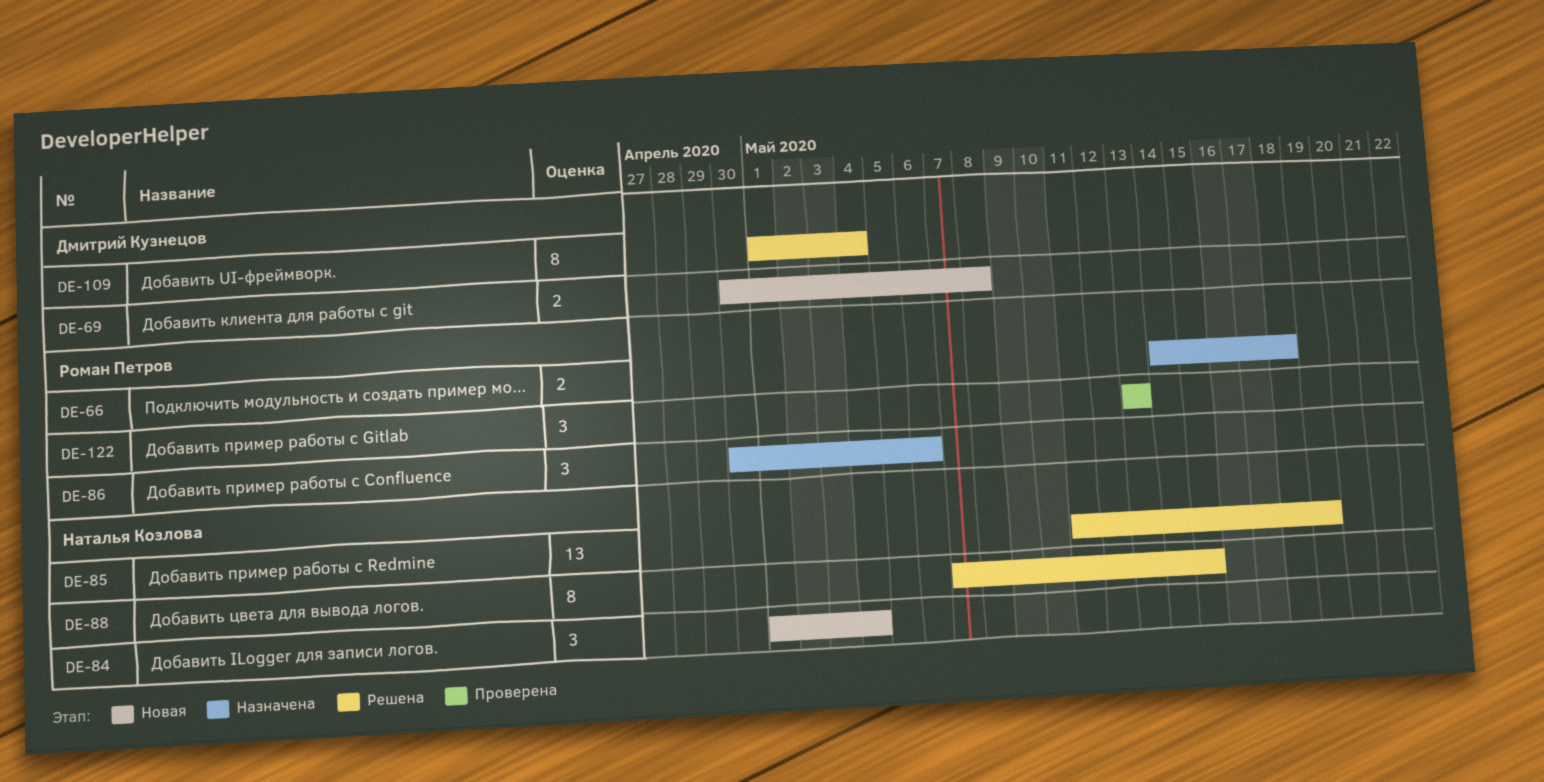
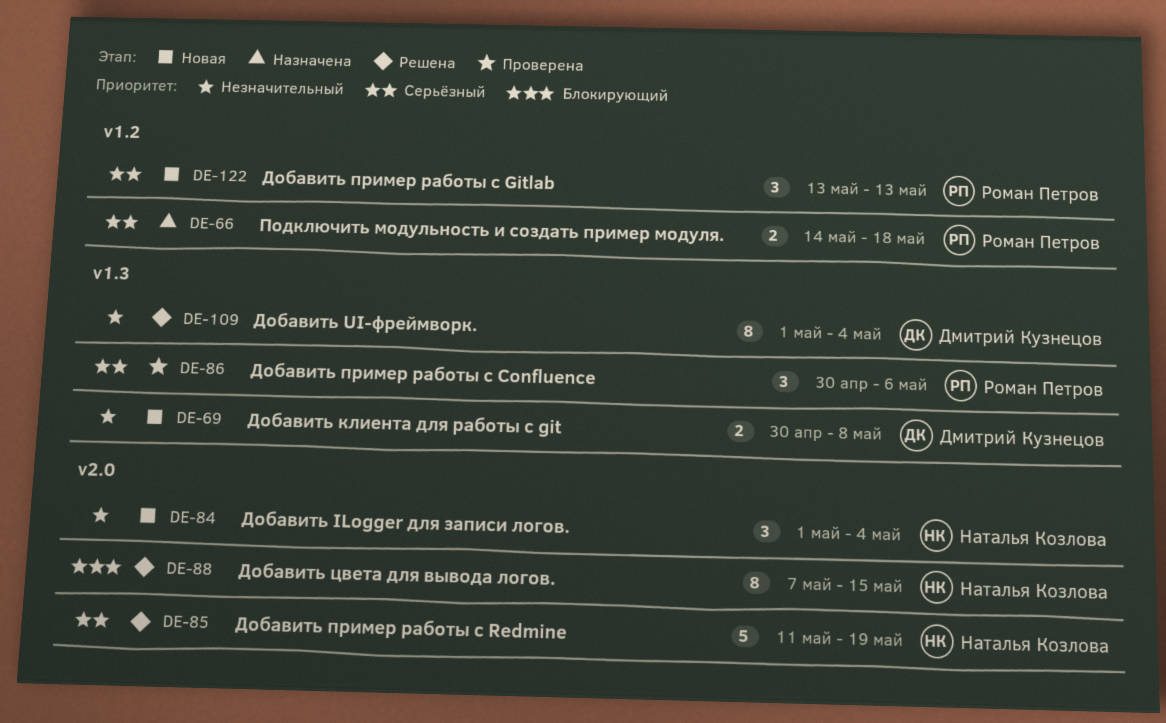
DE-85, estimate: 13 -> 5
DE-86, status: Назначена -> Проверена
DE-122, status: Проверена -> Новая

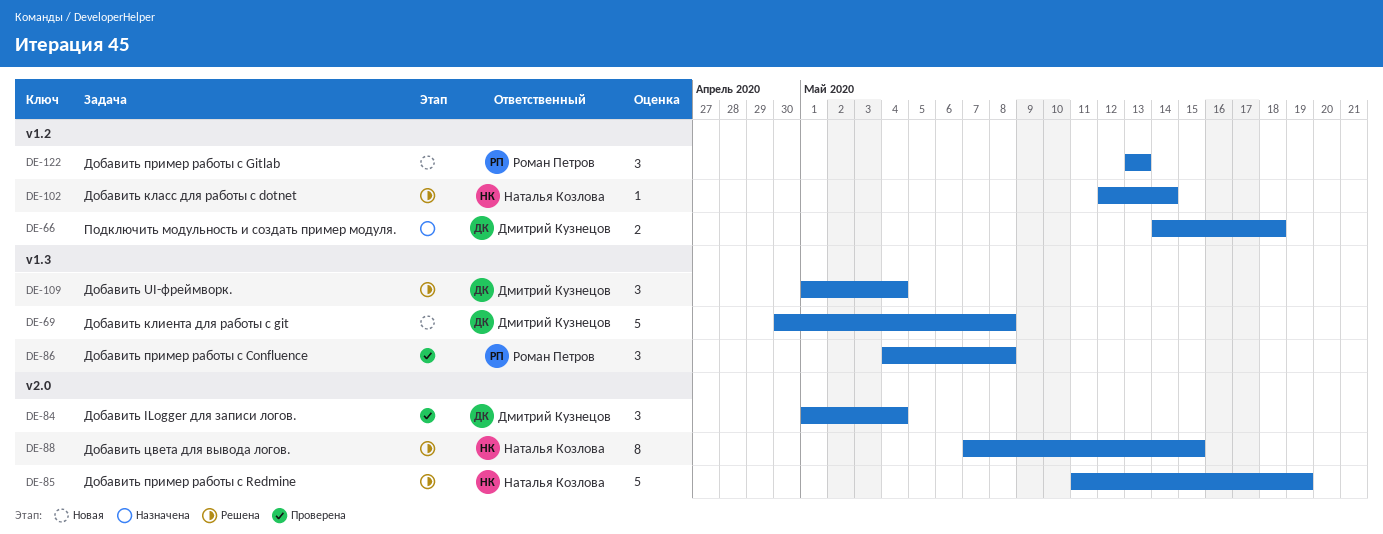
DE-66, owner: Роман Петров -> Дмитрий Кузнецов
DE-69, estimate: 2 -> 5
DE-84, status: Новая -> Проверена
DE-84, owner: Наталья Козлова -> Дмитрий Кузнецов
DE-86, start: Apr 30 -> May 4
DE-86, due: May 6 -> May 8
DE-102: none -> present
DE-109, estimate: 8 -> 3

